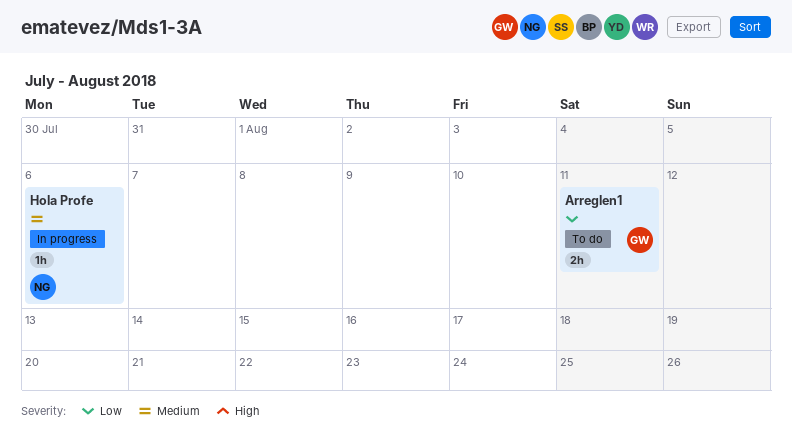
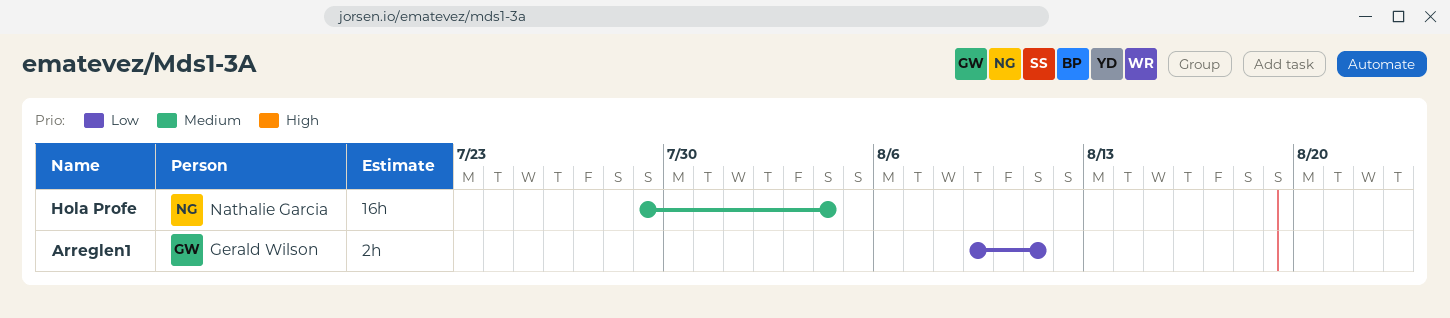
Hola Profe, estimate: 1h -> 16h
Hola Profe, due: Aug 6 -> Aug 4

